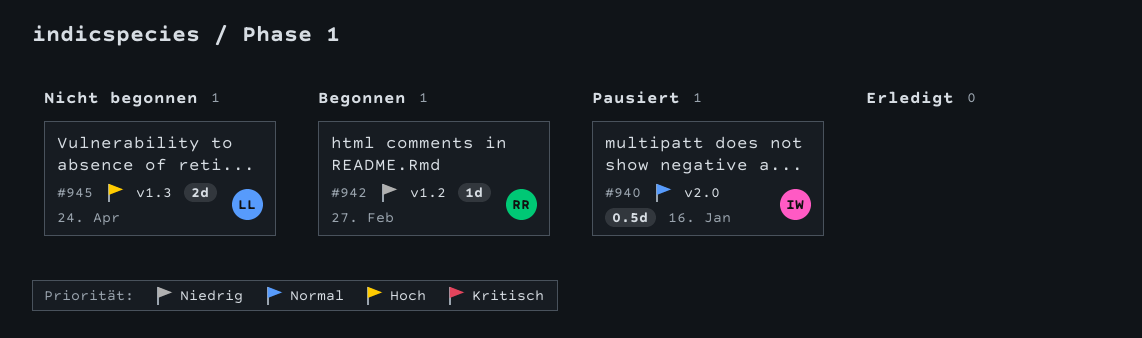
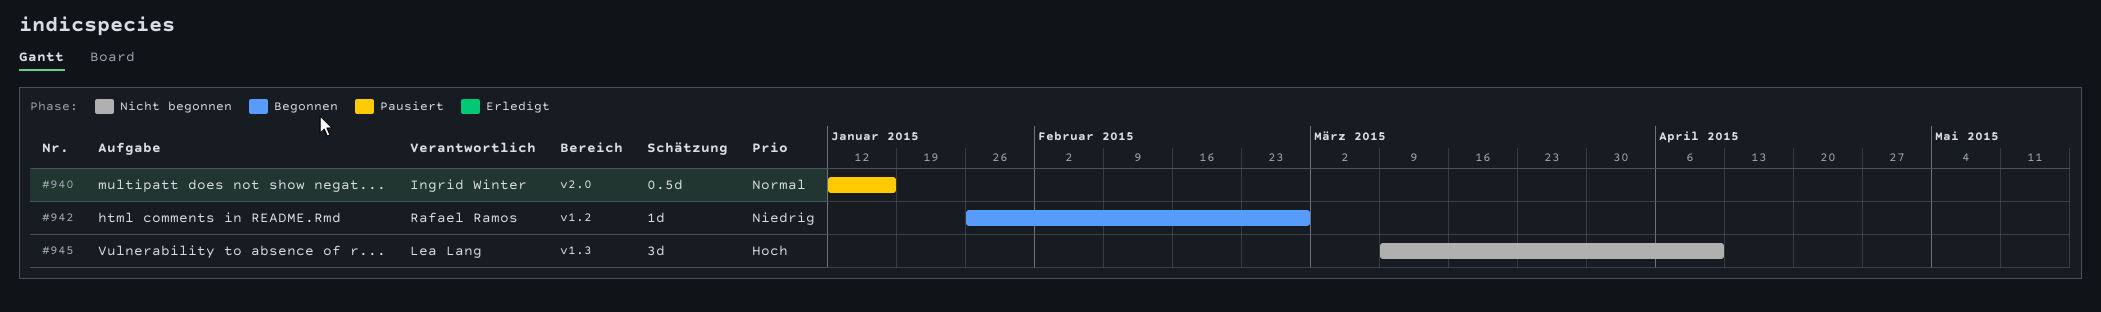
#945, estimate: 2d -> 3d
#945, due: Apr 24 -> Apr 10

